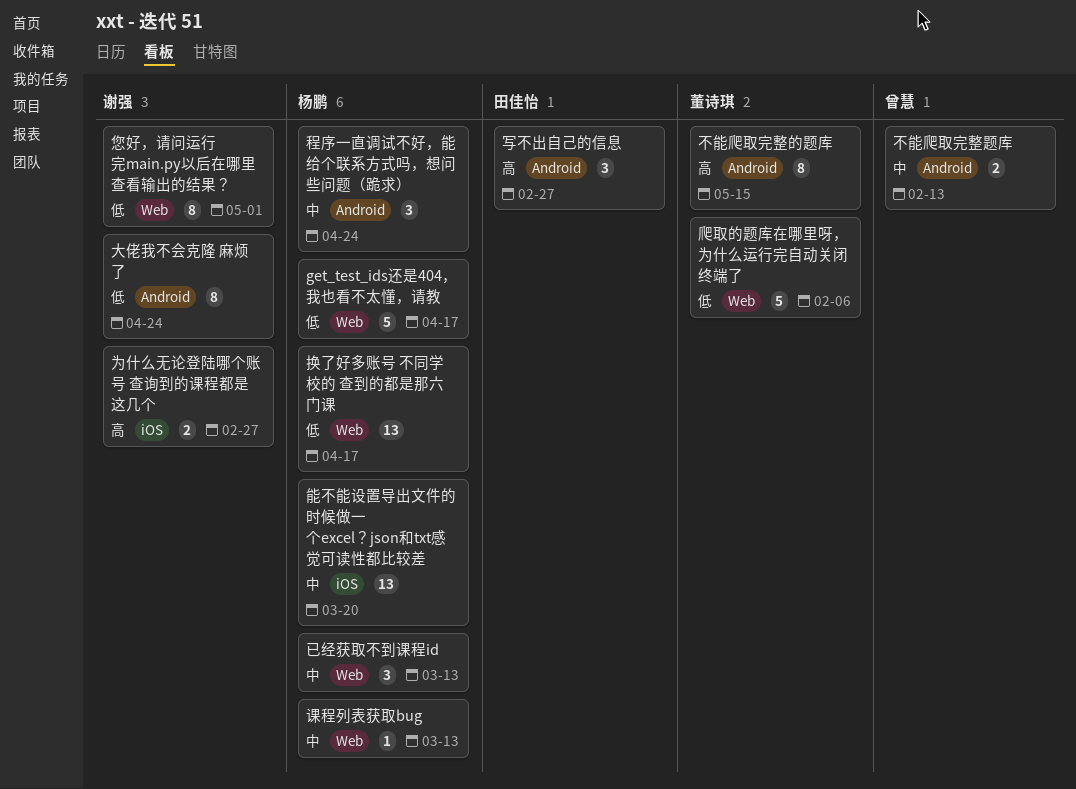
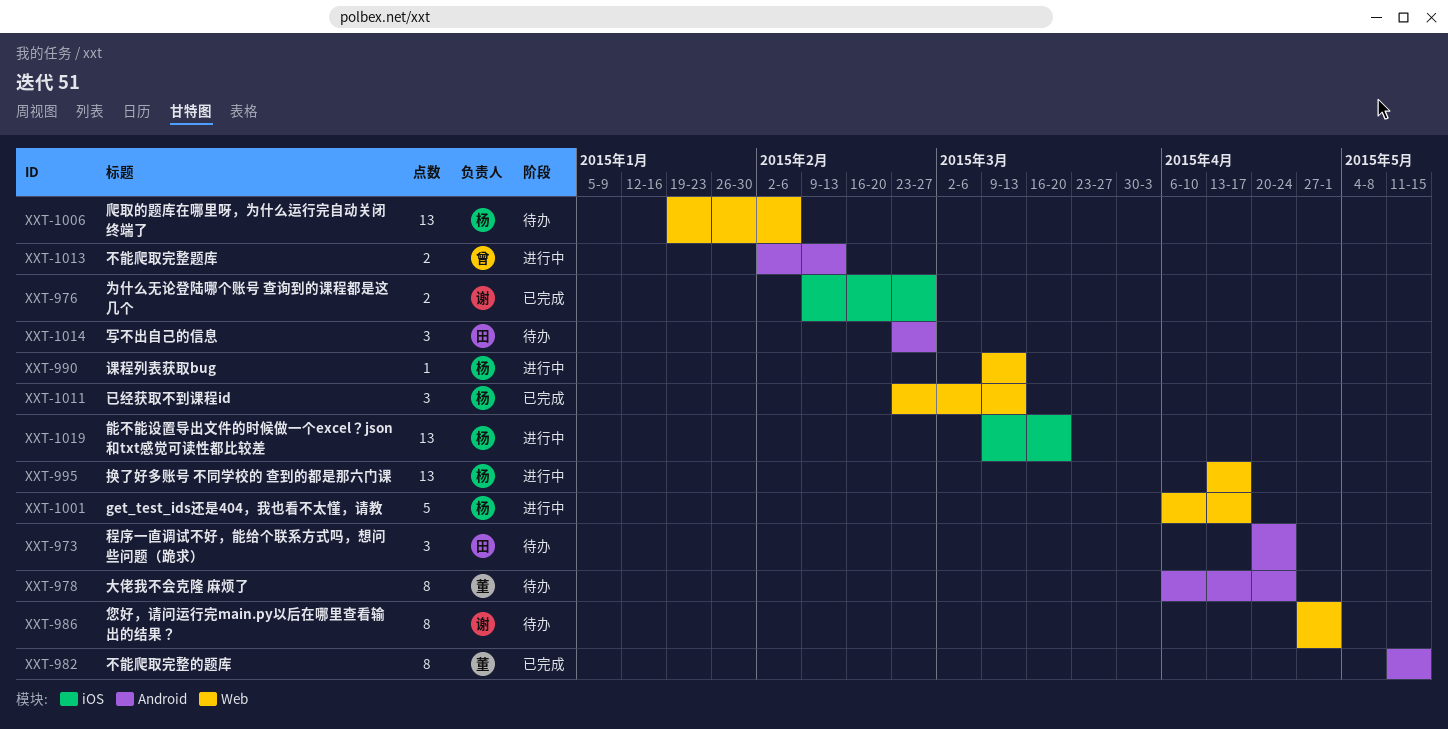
大佬我不会克隆 麻烦了, owner: 谢强 -> 董诗琪
爬取的题库在哪里呀，为什么运行完自动关闭终端了, owner: 董诗琪 -> 杨鹏
爬取的题库在哪里呀，为什么运行完自动关闭终端了, estimate: 5 -> 13
程序一直调试不好，能给个联系方式吗，想问些问题（跪求）, owner: 杨鹏 -> 田佳怡

